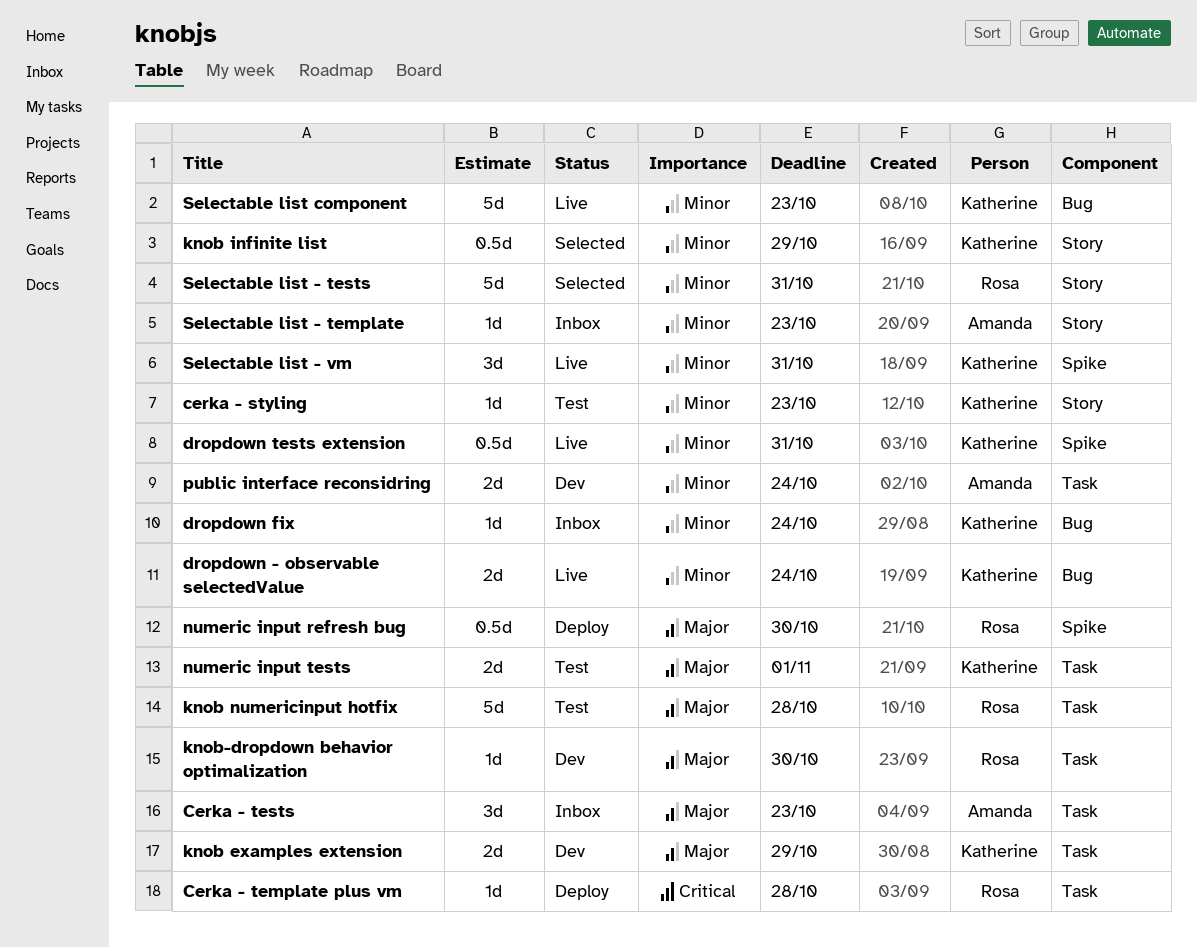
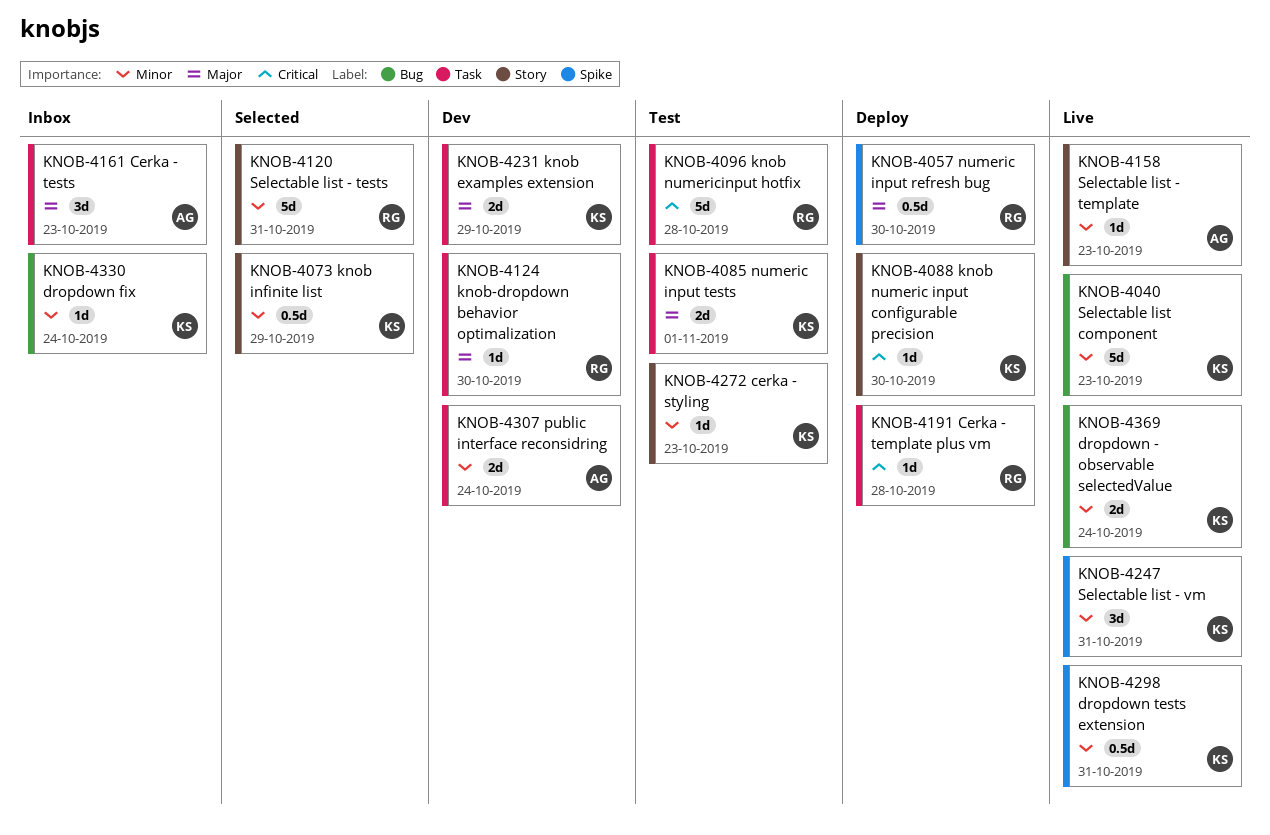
knob numeric input configurable precision: none -> present
knob numericinput hotfix, priority: Major -> Critical
Selectable list - template, status: Inbox -> Live

